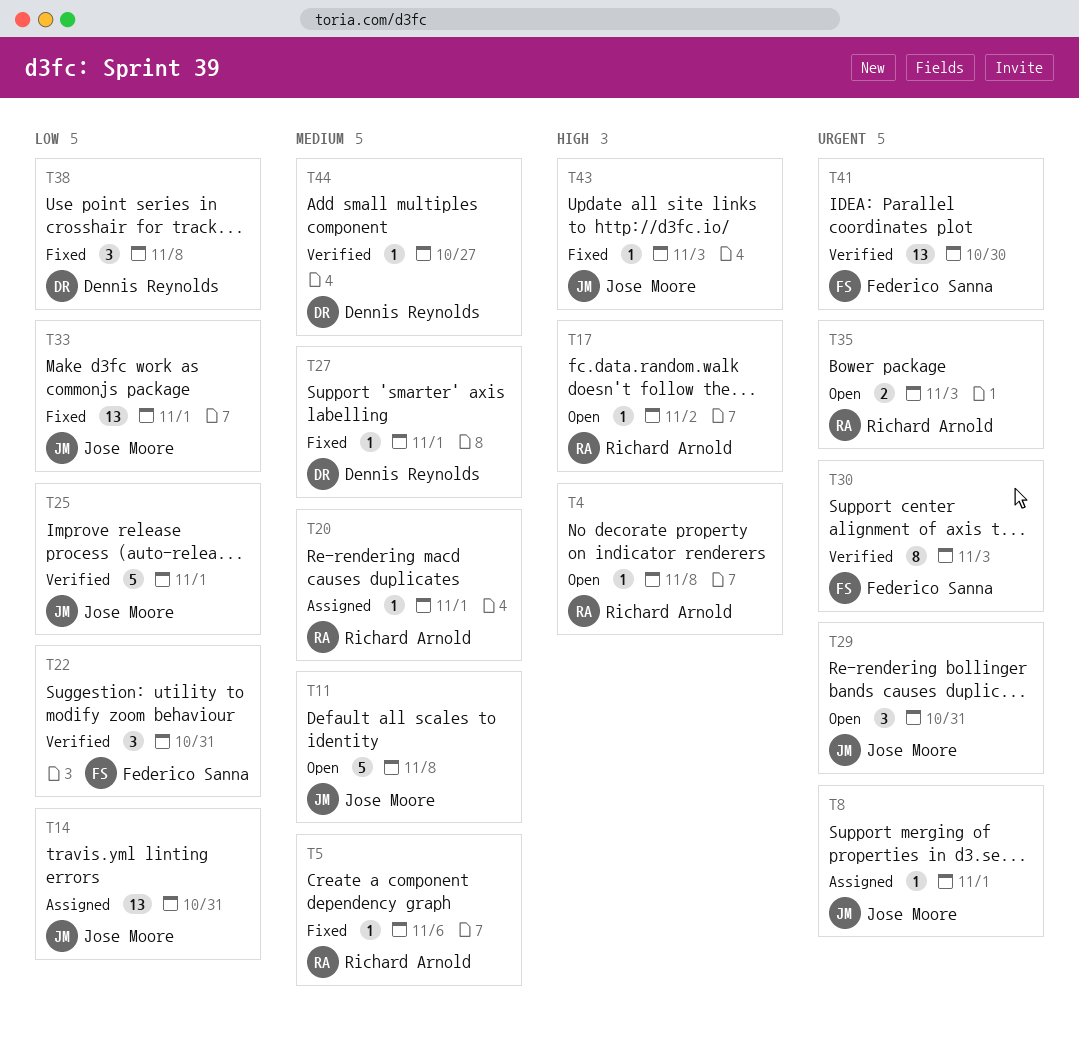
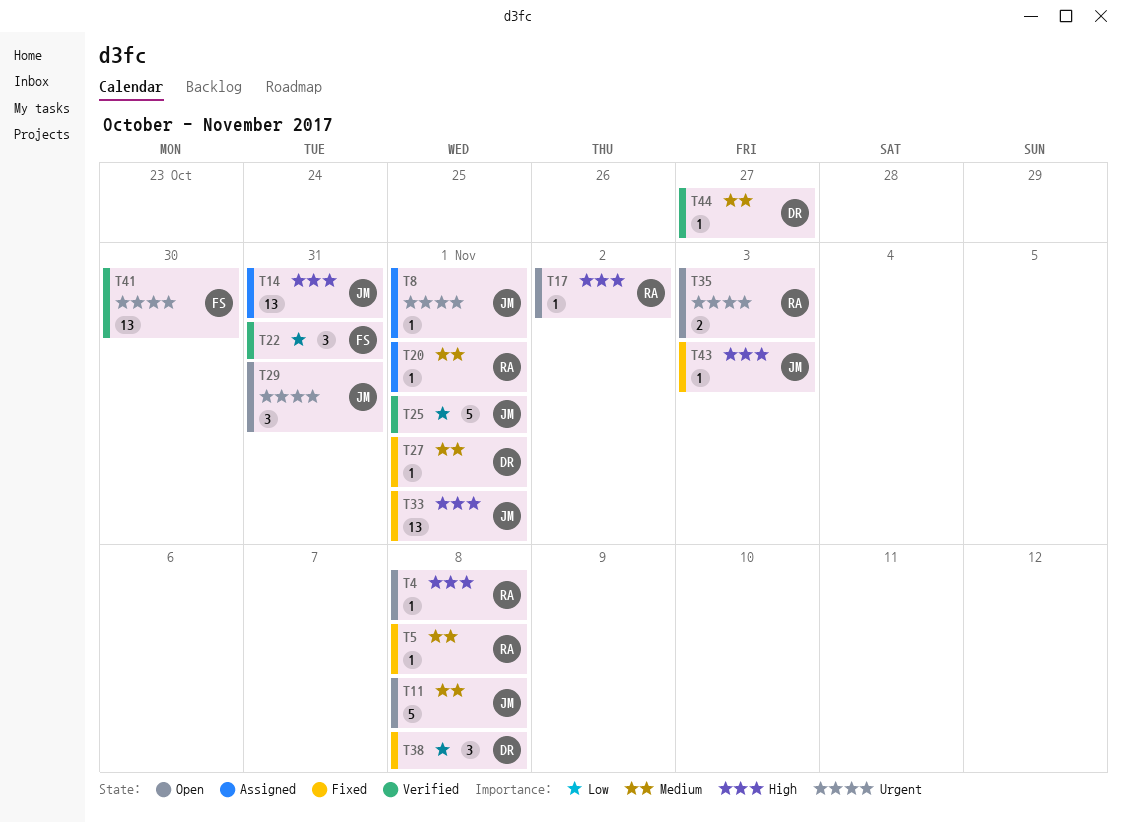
T5, due: Nov 6 -> Nov 8
T14, priority: Low -> High
T30: present -> none
T33, priority: Low -> High

